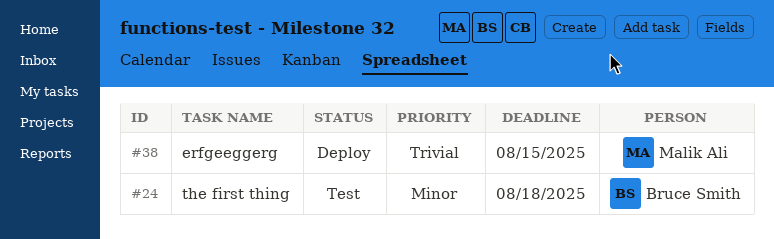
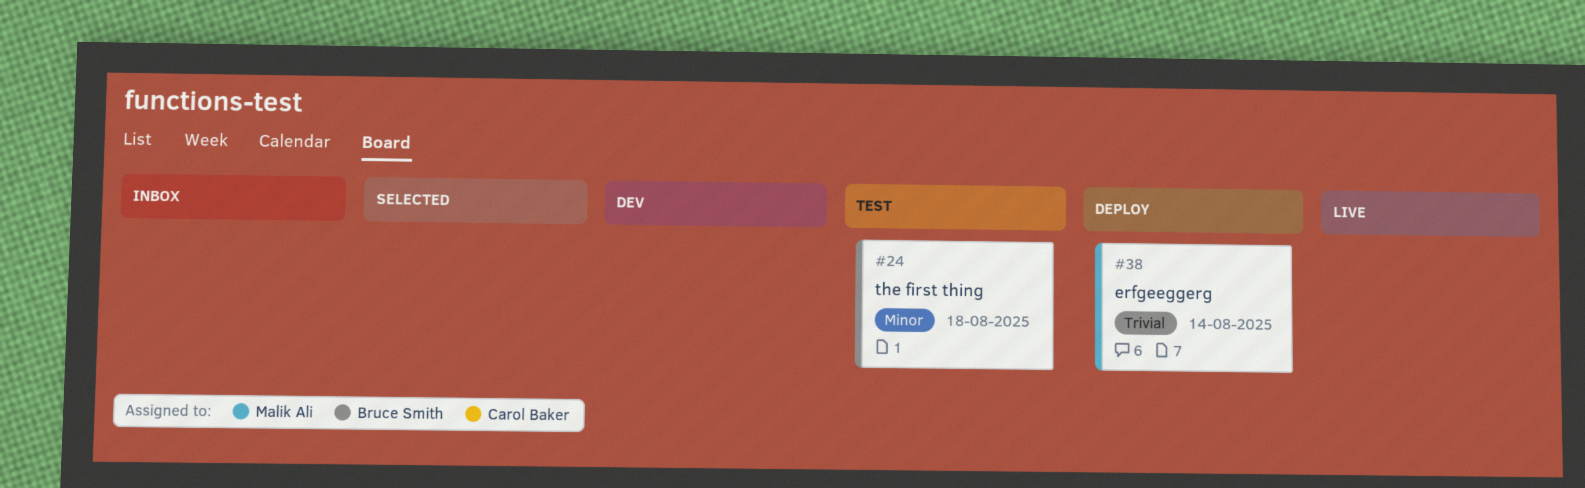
#38, due: Aug 15 -> Aug 14

